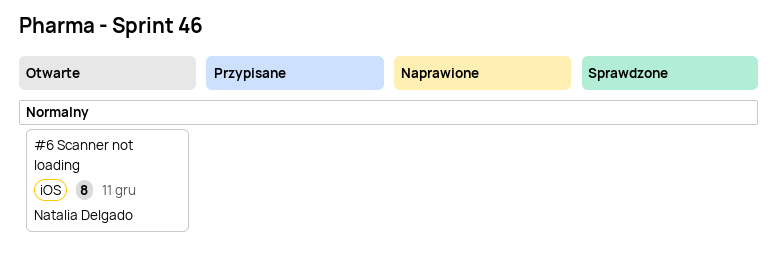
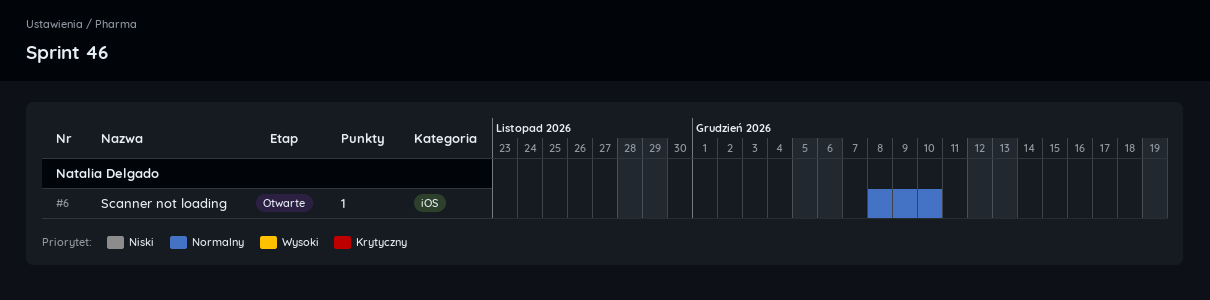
#6, estimate: 8 -> 1
#6, due: Dec 11 -> Dec 10

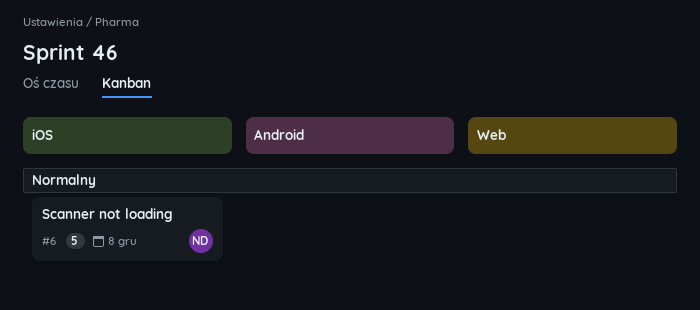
#6, estimate: 1 -> 5
#6, due: Dec 10 -> Dec 8

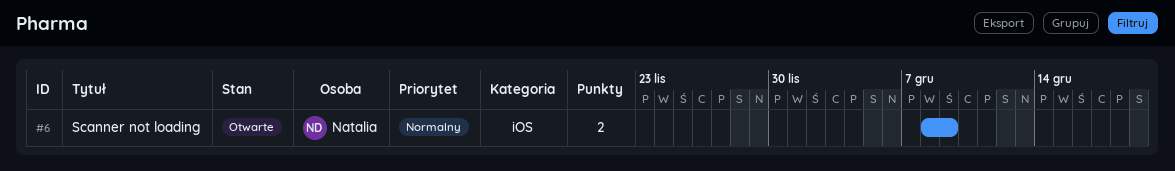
#6, estimate: 5 -> 2
#6, due: Dec 8 -> Dec 9

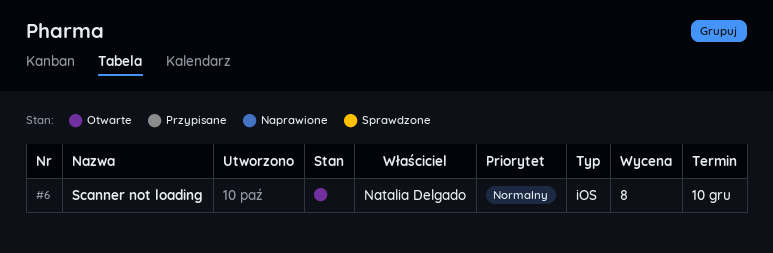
#6, estimate: 2 -> 8
#6, due: Dec 9 -> Dec 10

